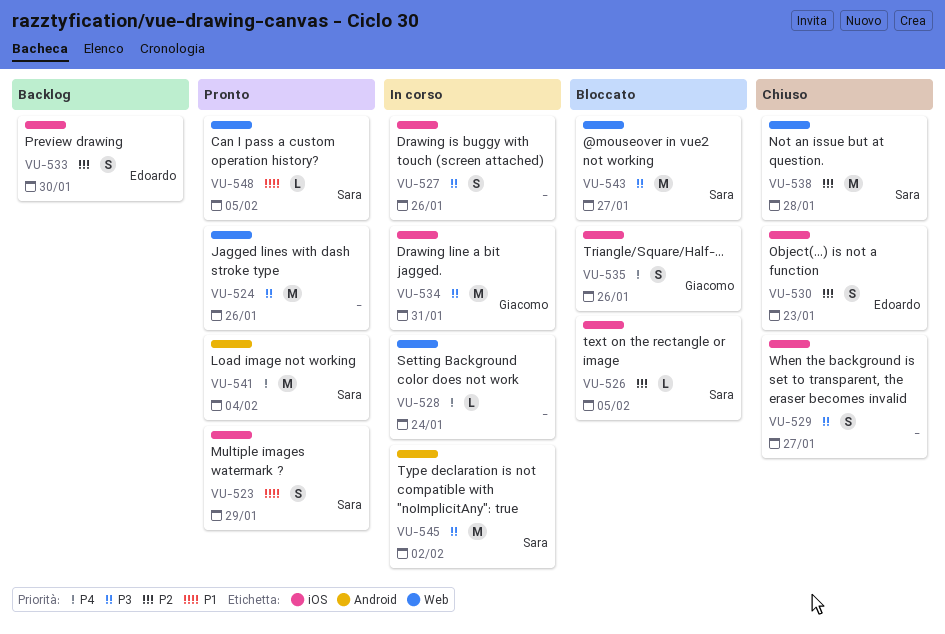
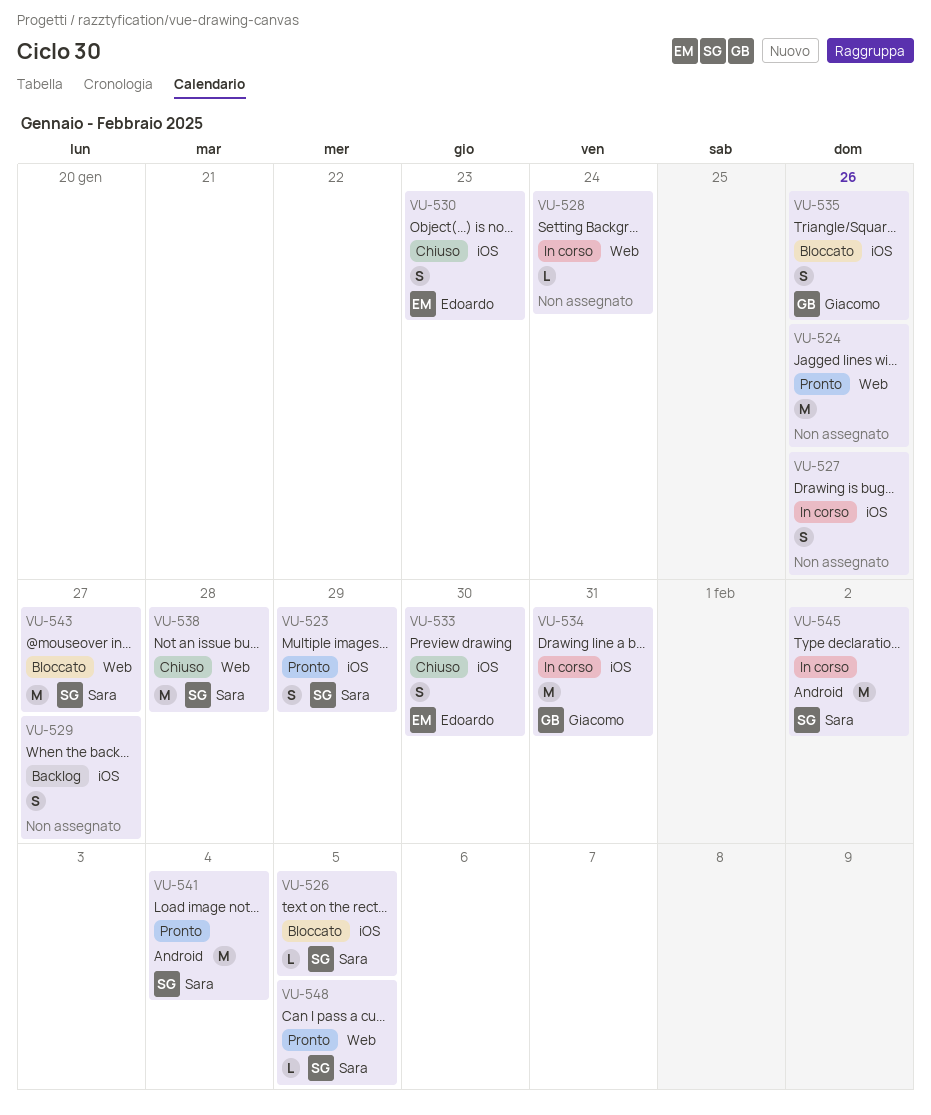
VU-529, status: Chiuso -> Backlog
VU-533, status: Backlog -> Chiuso

